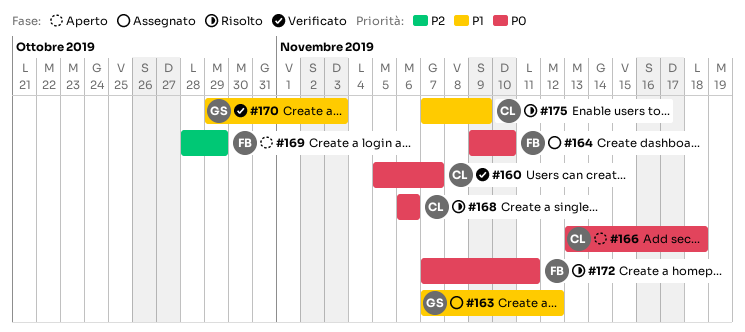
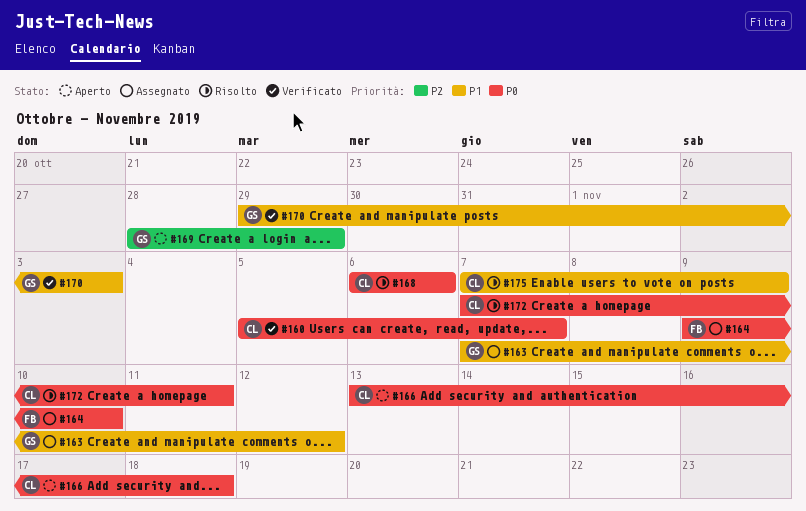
#169, owner: FB -> GS
#172, owner: FB -> CL

